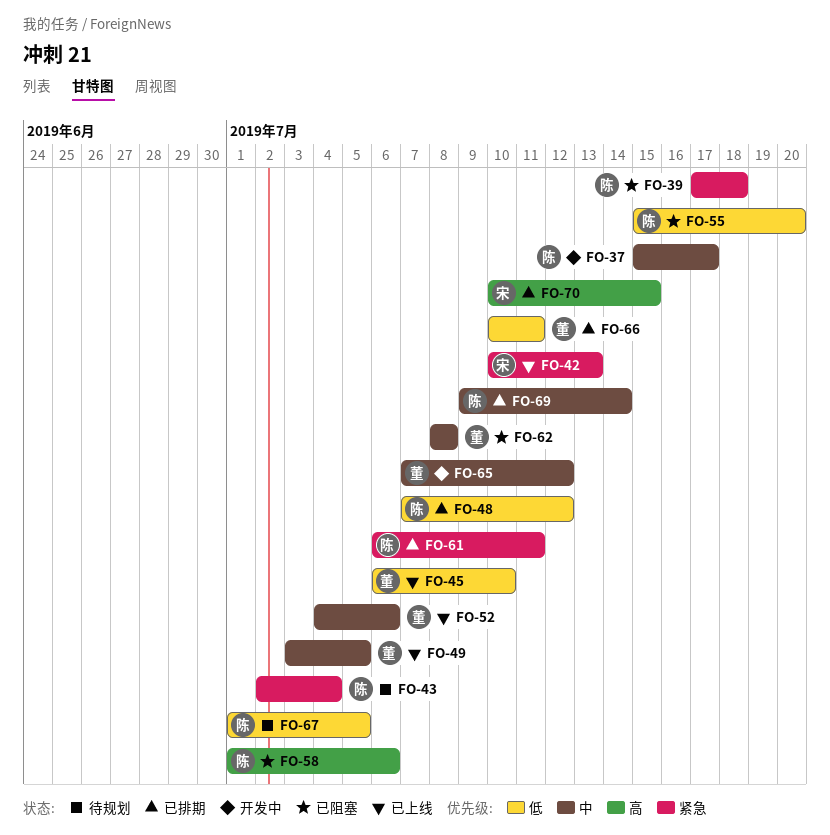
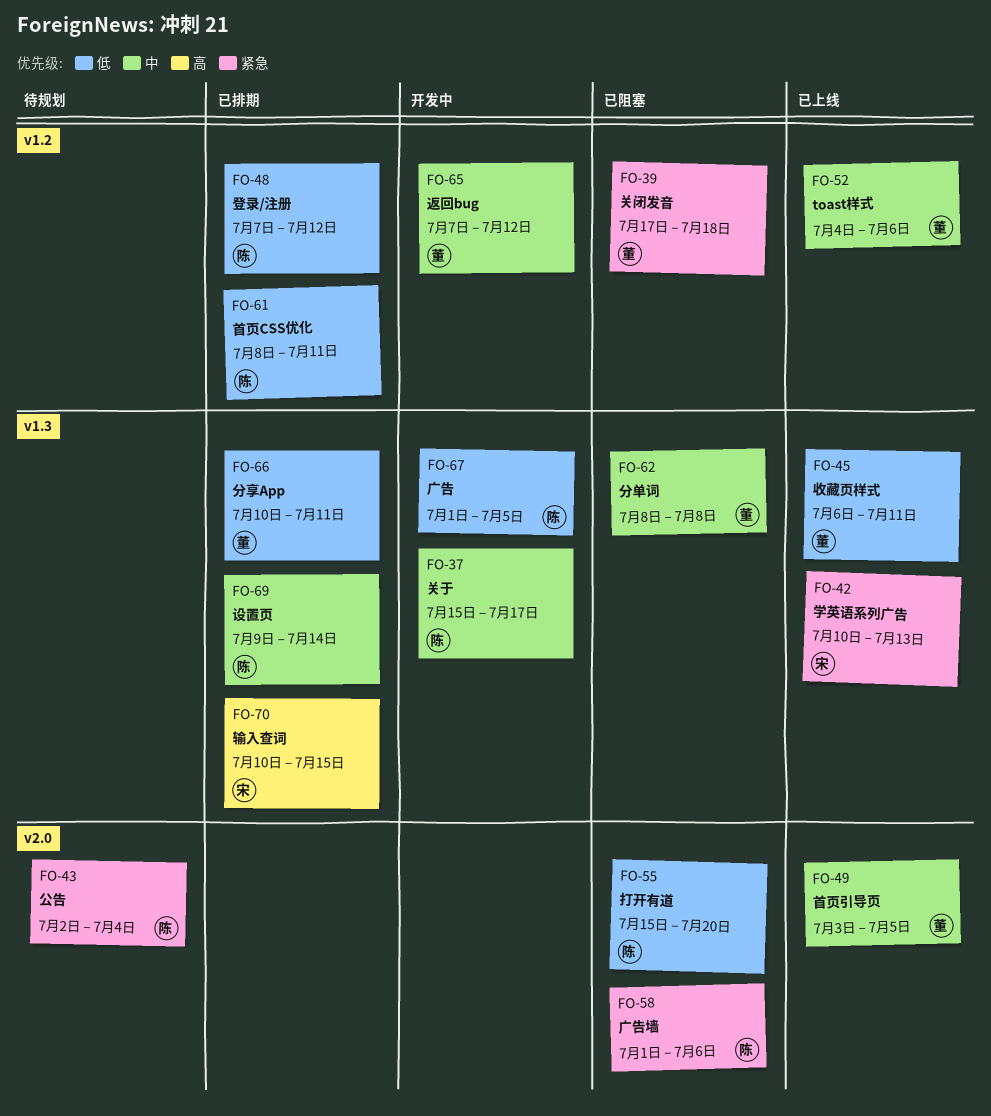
FO-39, owner: 陈 -> 董
FO-45, due: Jul 10 -> Jul 11
FO-58, priority: 高 -> 紧急
FO-61, priority: 紧急 -> 低
FO-61, start: Jul 6 -> Jul 8
FO-67, status: 待规划 -> 开发中

